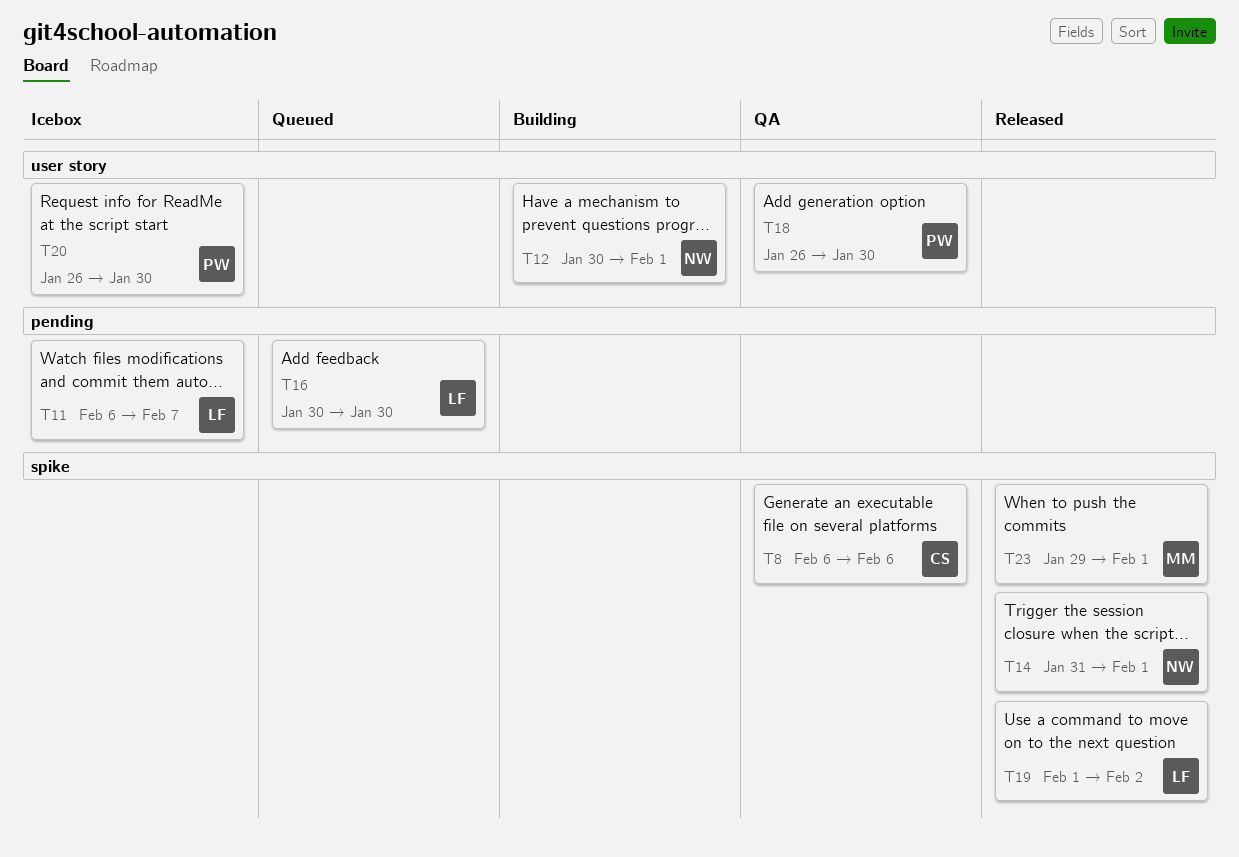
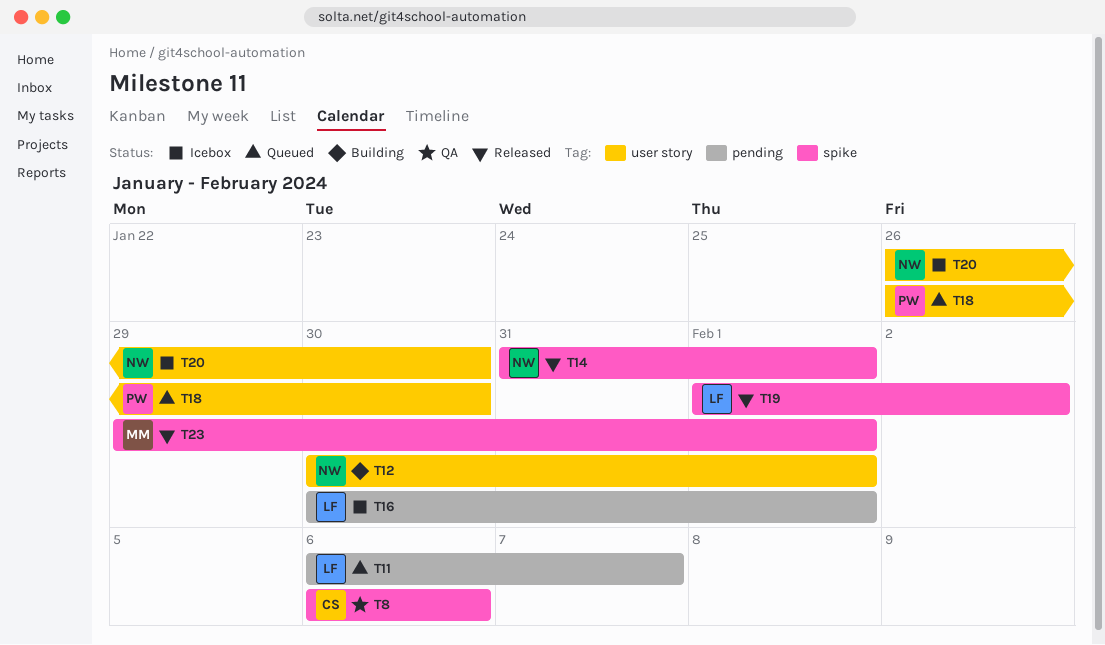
T11, status: Icebox -> Queued
T16, status: Queued -> Icebox
T16, due: Jan 30 -> Feb 1
T18, status: QA -> Queued
T20, owner: PW -> NW

